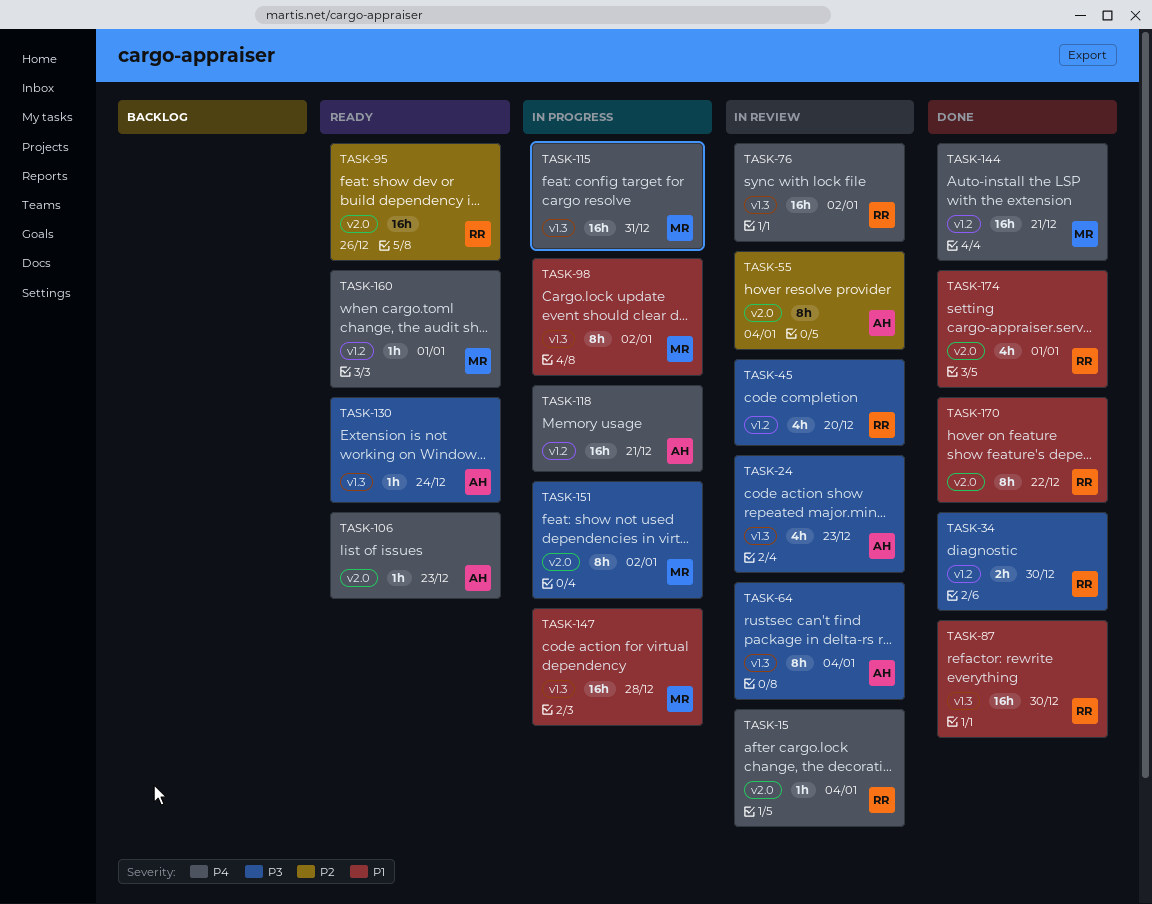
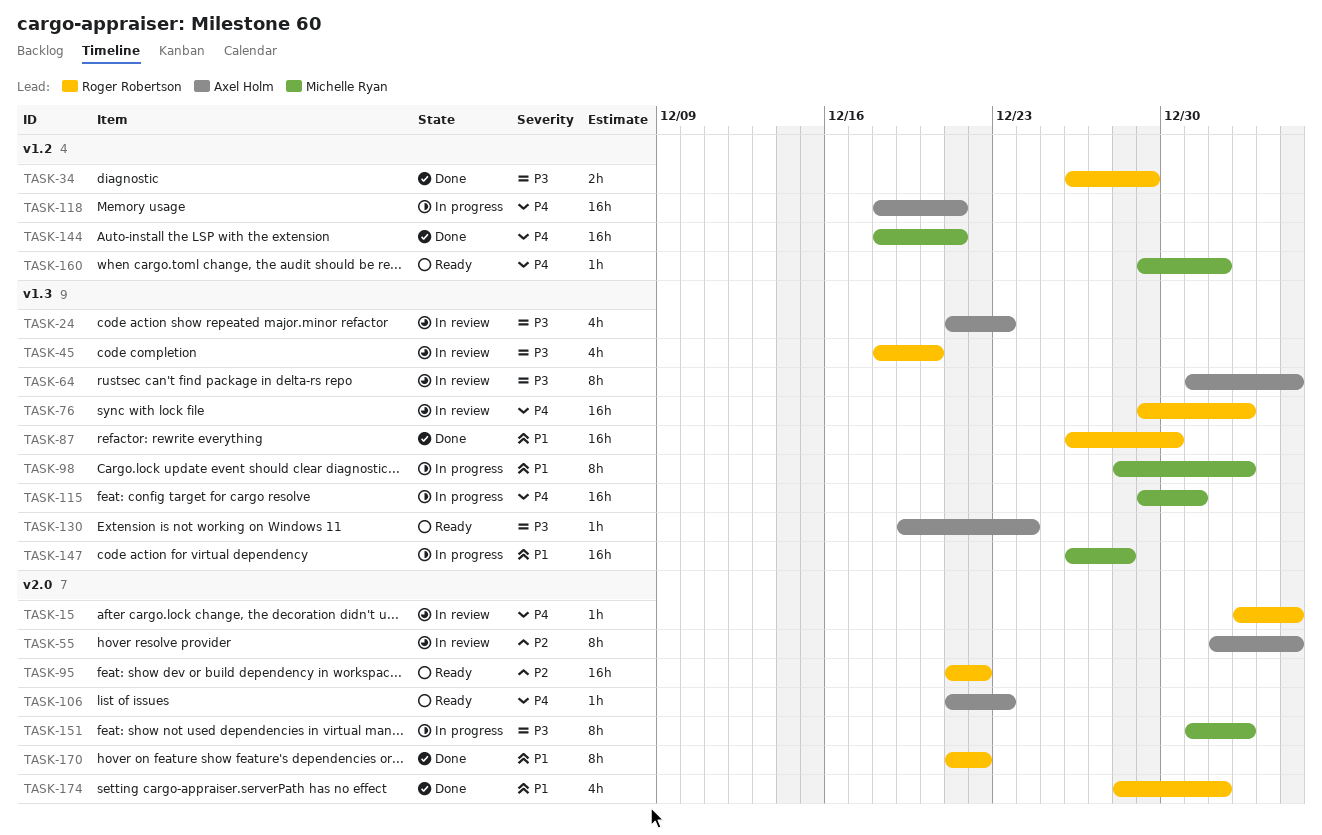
TASK-34, due: Dec 30 -> Dec 29
TASK-45, label: v1.2 -> v1.3
TASK-95, due: Dec 26 -> Dec 22

